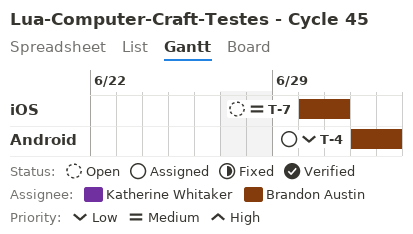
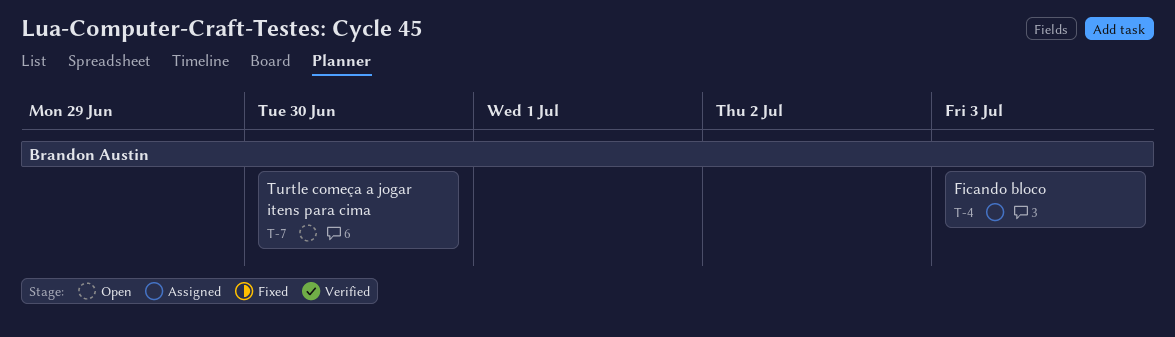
T-7, due: Jul 1 -> Jun 30

